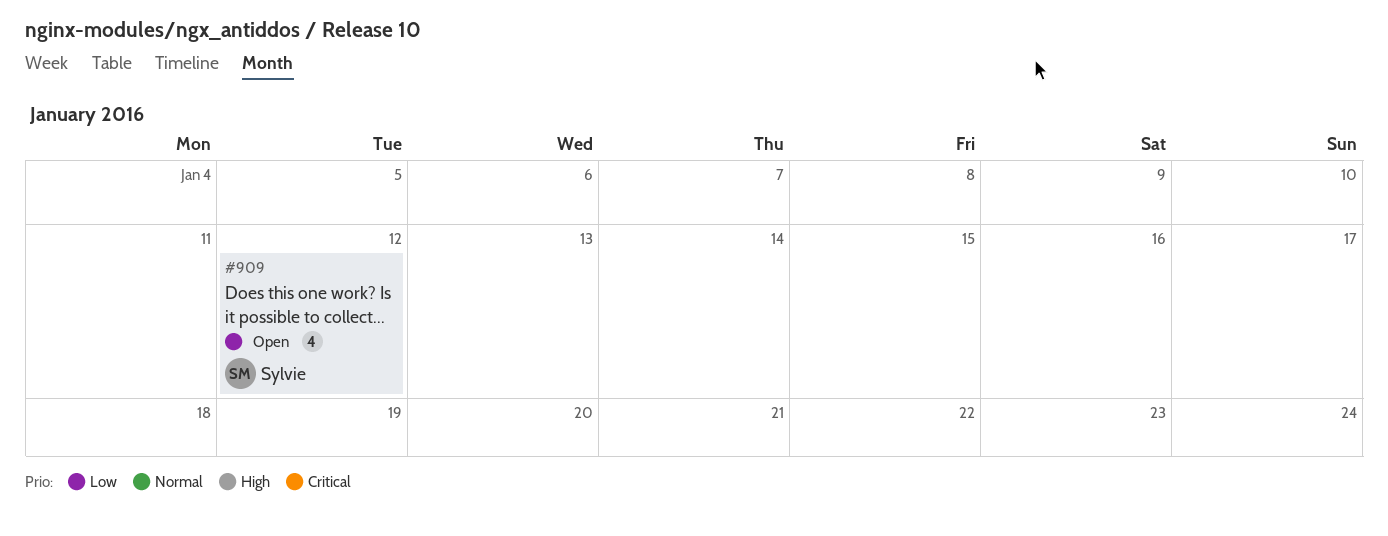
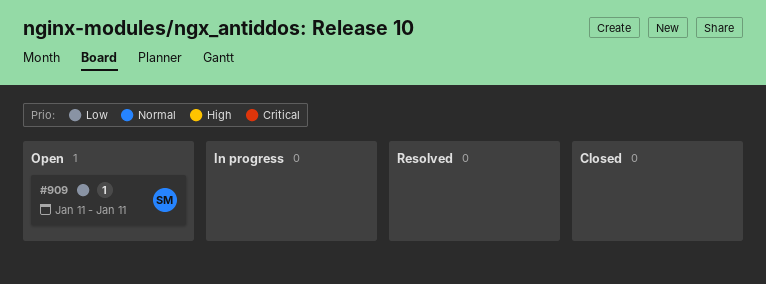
#909, estimate: 4 -> 1
#909, due: Jan 12 -> Jan 11

